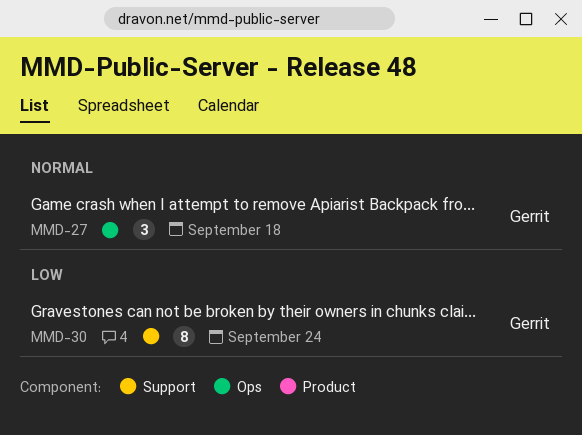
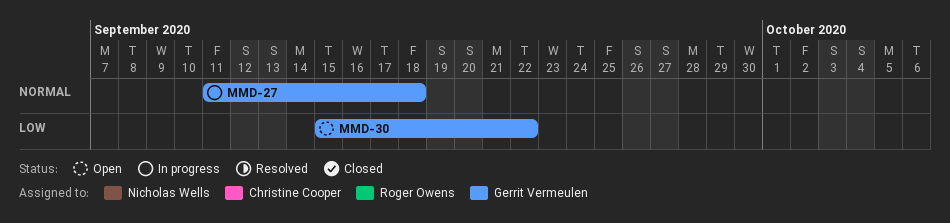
MMD-30, due: Sep 24 -> Sep 22

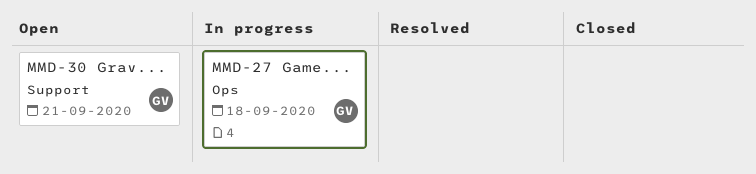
MMD-30, due: Sep 22 -> Sep 21

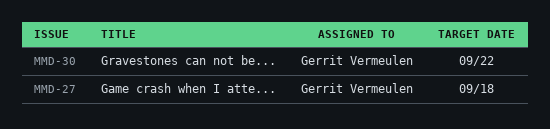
MMD-30, due: Sep 21 -> Sep 22

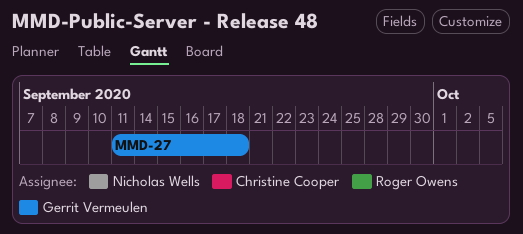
MMD-30: present -> none

